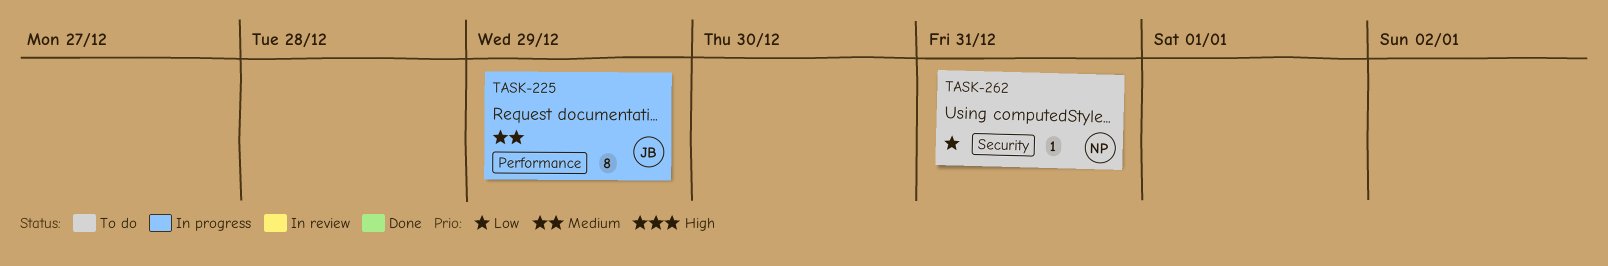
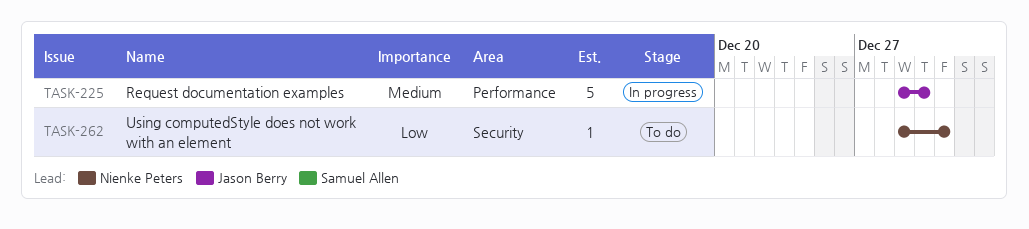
TASK-225, estimate: 8 -> 5
TASK-225, due: Dec 29 -> Dec 30

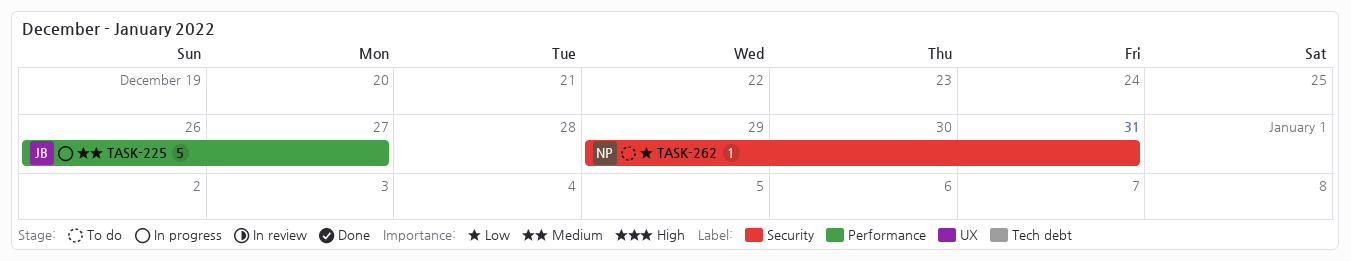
TASK-225, start: Dec 29 -> Dec 26
TASK-225, due: Dec 30 -> Dec 27

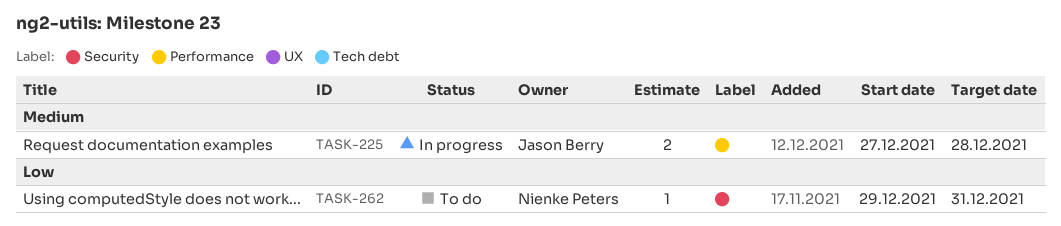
TASK-225, estimate: 5 -> 2
TASK-225, start: Dec 26 -> Dec 27
TASK-225, due: Dec 27 -> Dec 28

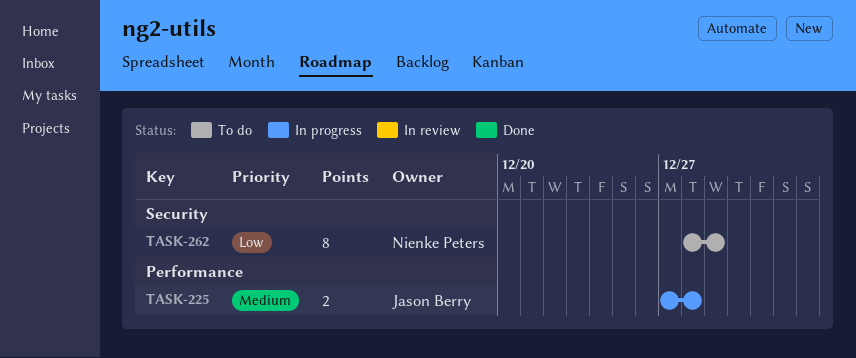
TASK-262, estimate: 1 -> 8
TASK-262, start: Dec 29 -> Dec 28
TASK-262, due: Dec 31 -> Dec 29

